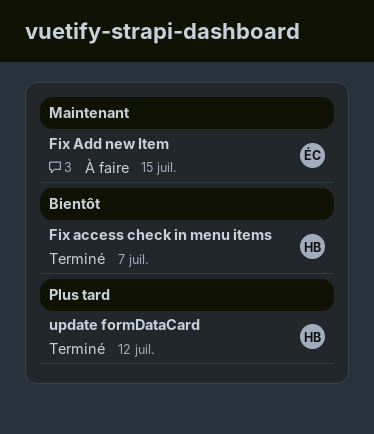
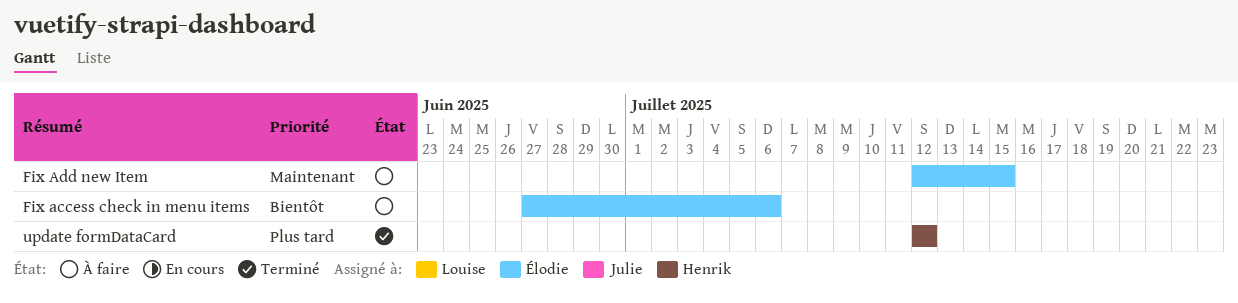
Fix access check in menu items, status: Terminé -> À faire
Fix access check in menu items, owner: Henrik -> Élodie
Fix access check in menu items, due: Jul 7 -> Jul 6

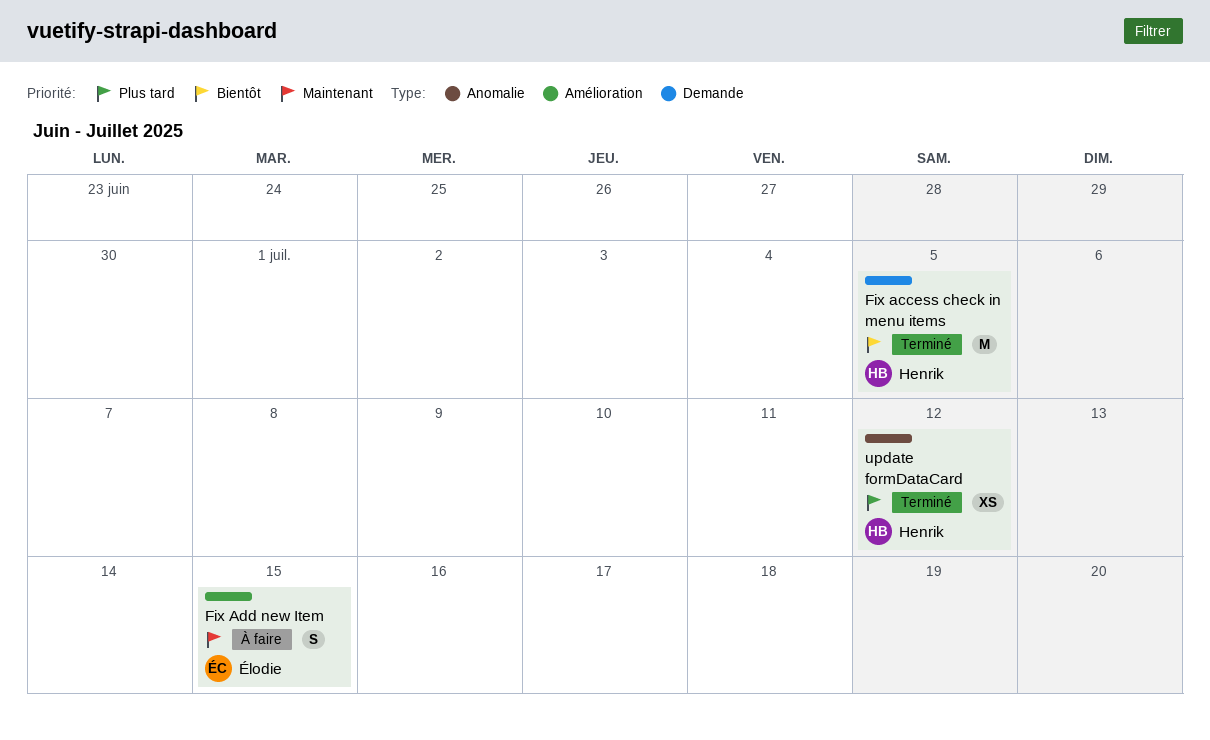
Fix access check in menu items, status: À faire -> Terminé
Fix access check in menu items, owner: Élodie -> Henrik
Fix access check in menu items, due: Jul 6 -> Jul 5

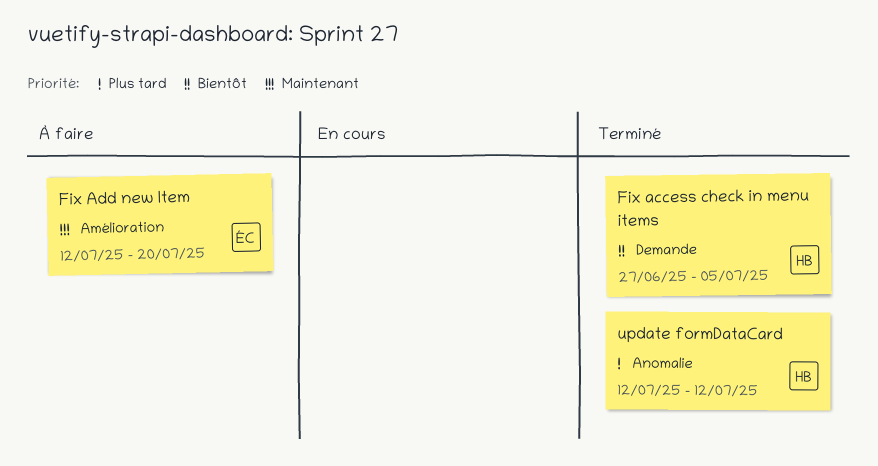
Fix Add new Item, due: Jul 15 -> Jul 20

